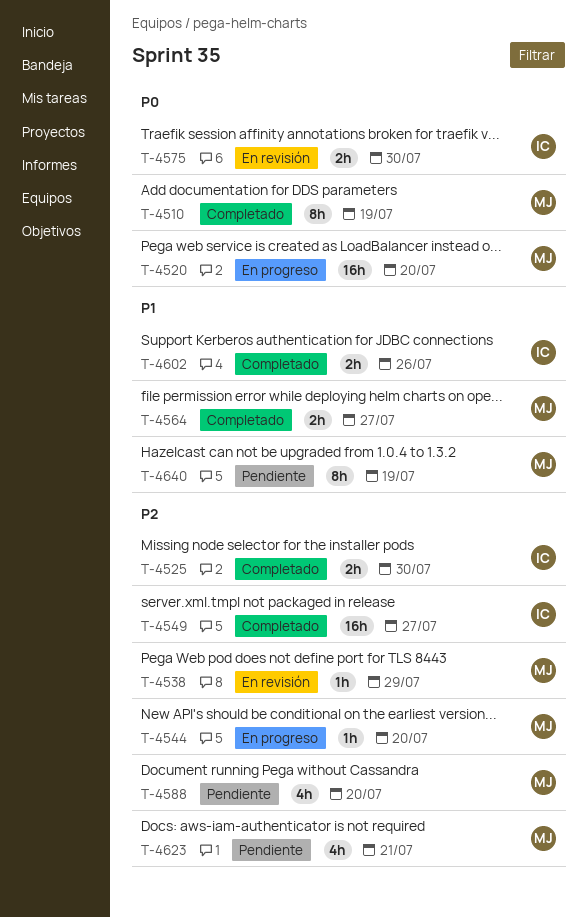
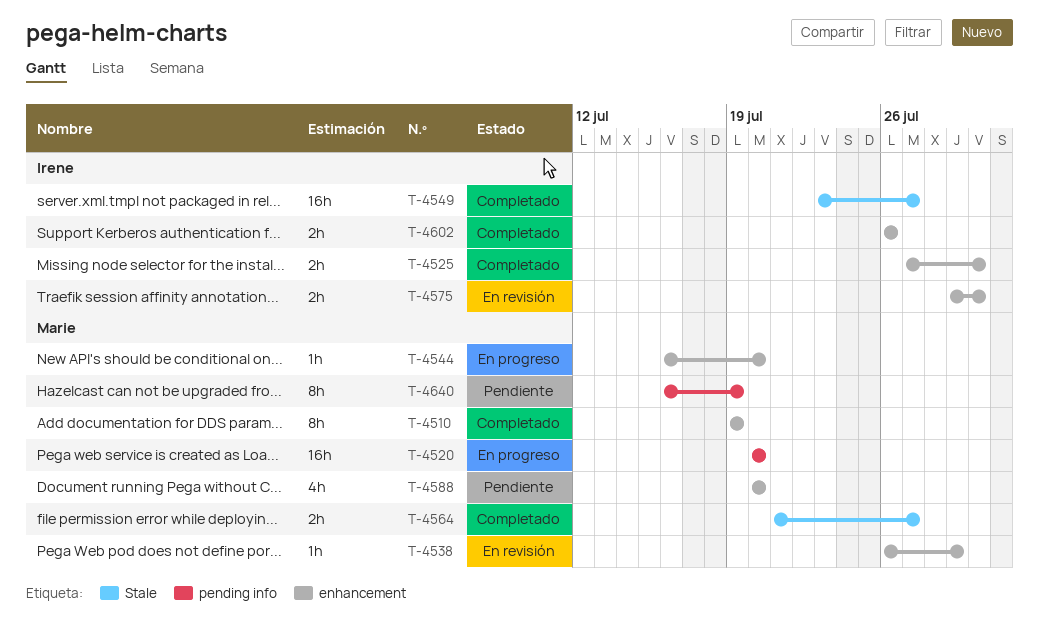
T-4623: present -> none

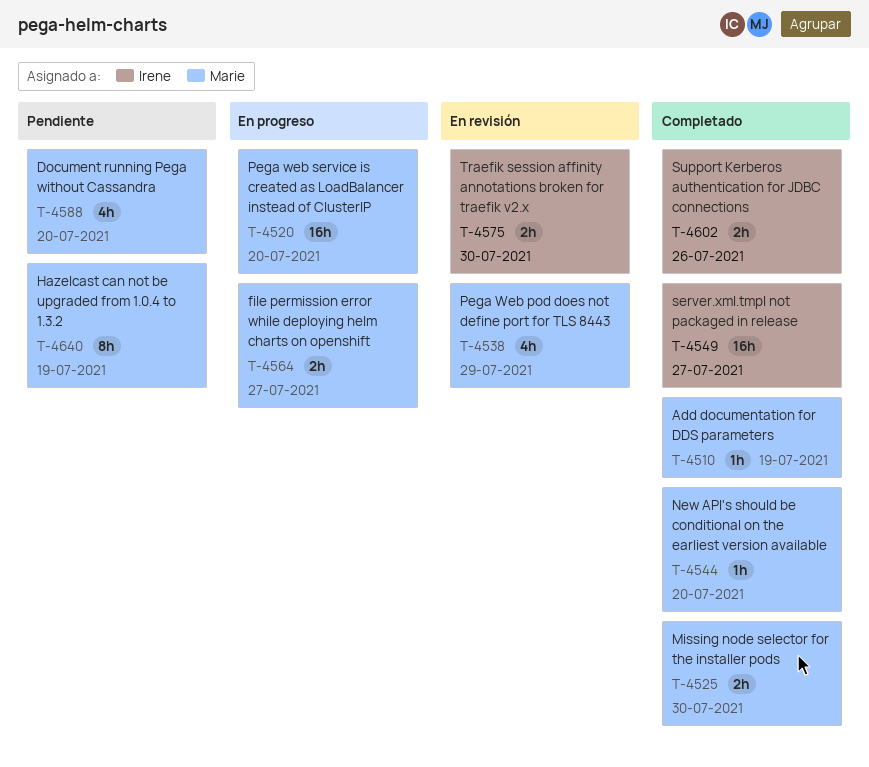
T-4510, estimate: 8h -> 1h
T-4525, owner: Irene -> Marie
T-4538, estimate: 1h -> 4h
T-4544, status: En progreso -> Completado
T-4564, status: Completado -> En progreso

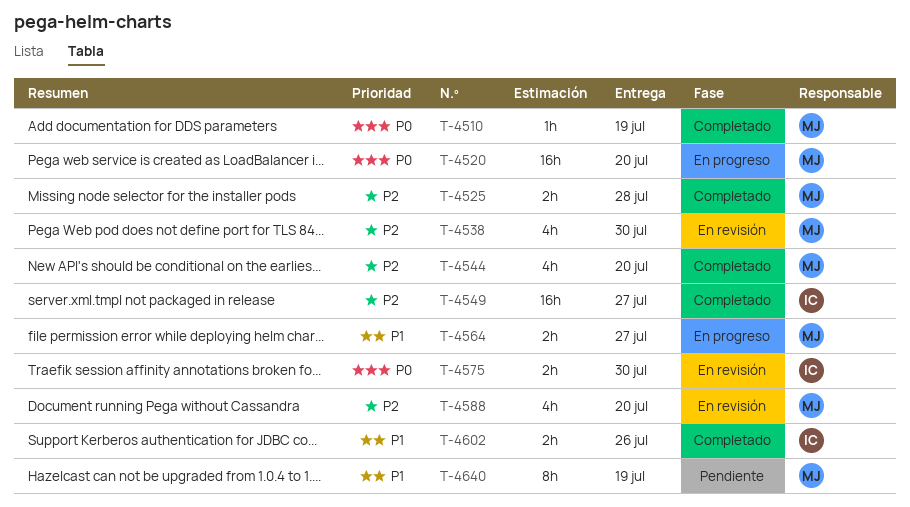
T-4525, due: Jul 30 -> Jul 28
T-4538, due: Jul 29 -> Jul 30
T-4544, estimate: 1h -> 4h
T-4588, status: Pendiente -> En revisión

